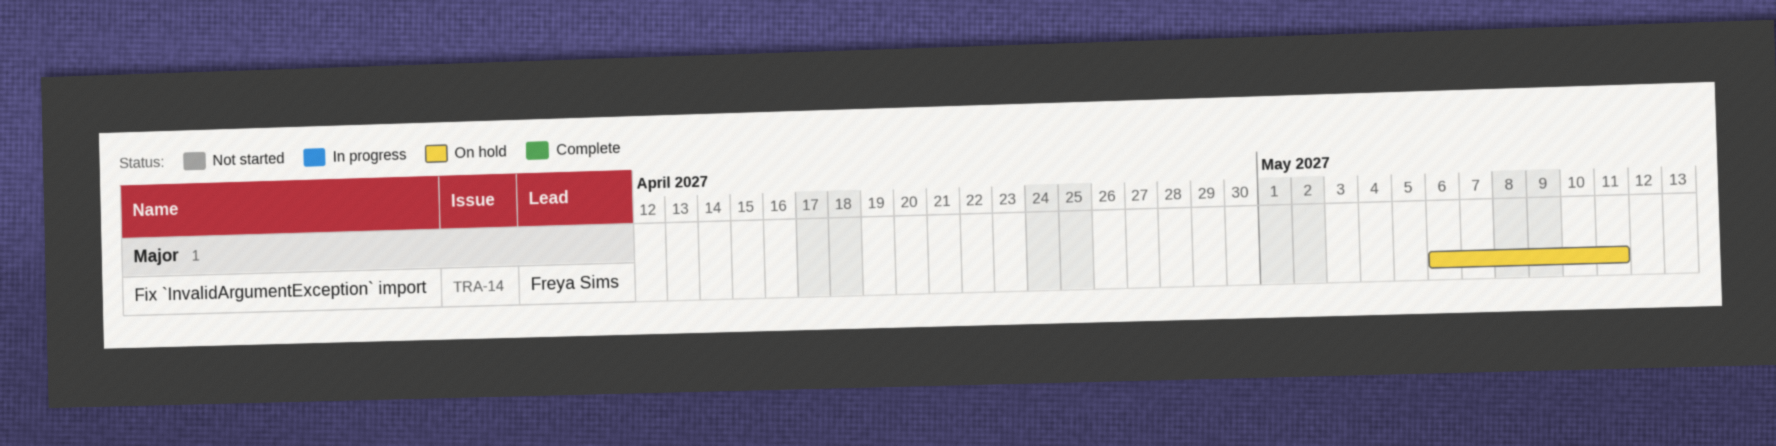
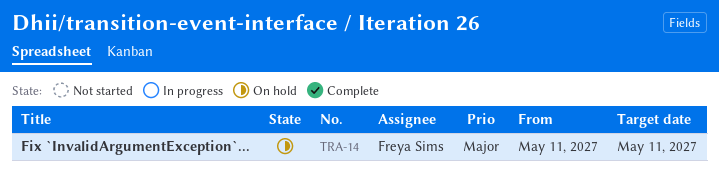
TRA-14, start: May 6 -> May 11

